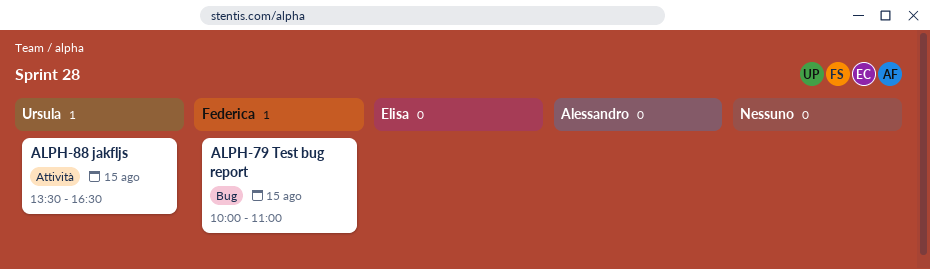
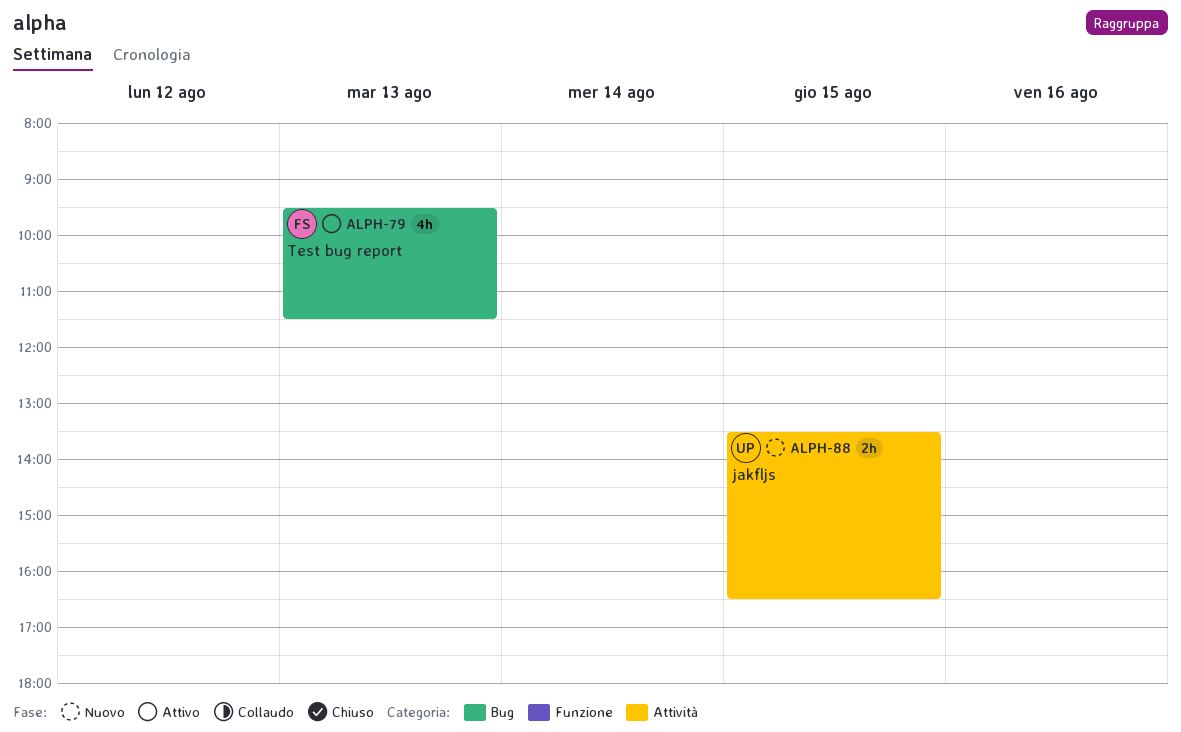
ALPH-79, day: Aug 15 -> Aug 13
ALPH-79, begins: 10:00 -> 09:30
ALPH-79, ends: 11:00 -> 11:30

